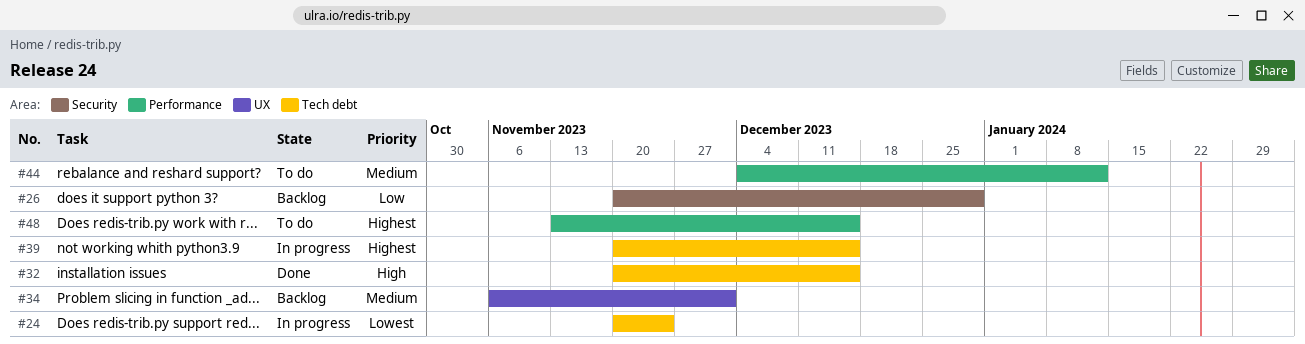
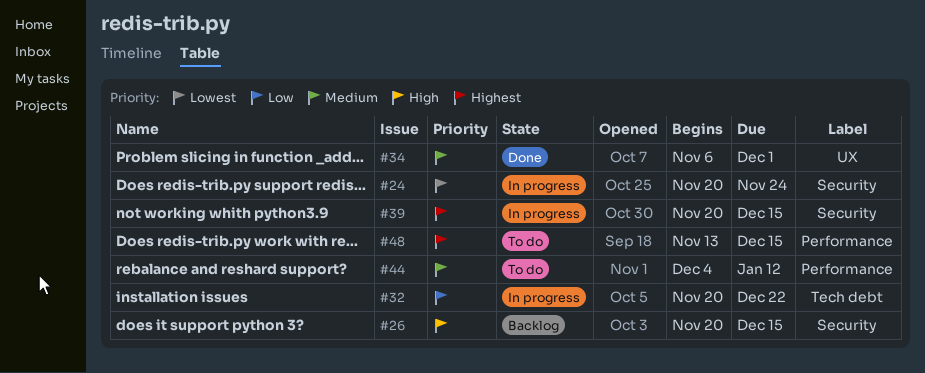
#24, label: Tech debt -> Security
#26, priority: Low -> High
#26, due: Dec 29 -> Dec 15
#32, status: Done -> In progress
#32, priority: High -> Low
#32, due: Dec 15 -> Dec 22
#34, status: Backlog -> Done
#39, label: Tech debt -> Security

